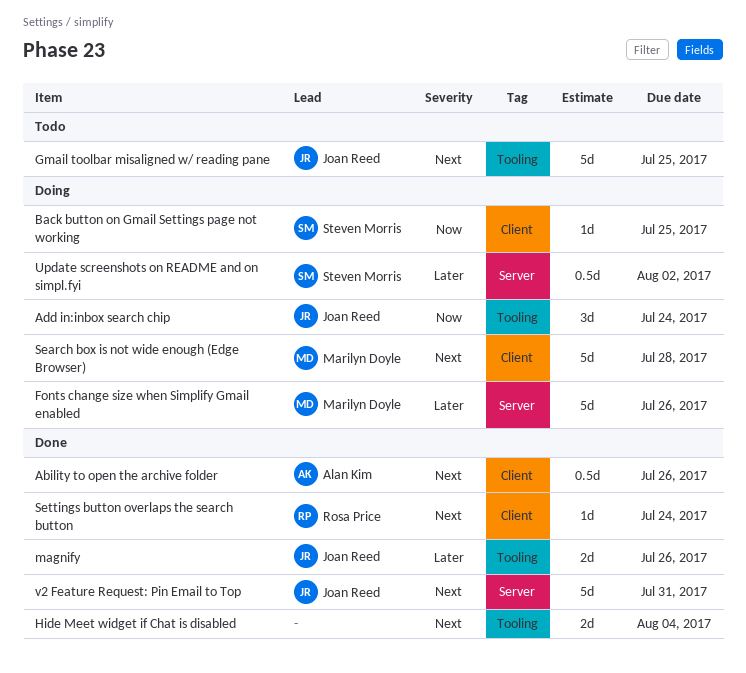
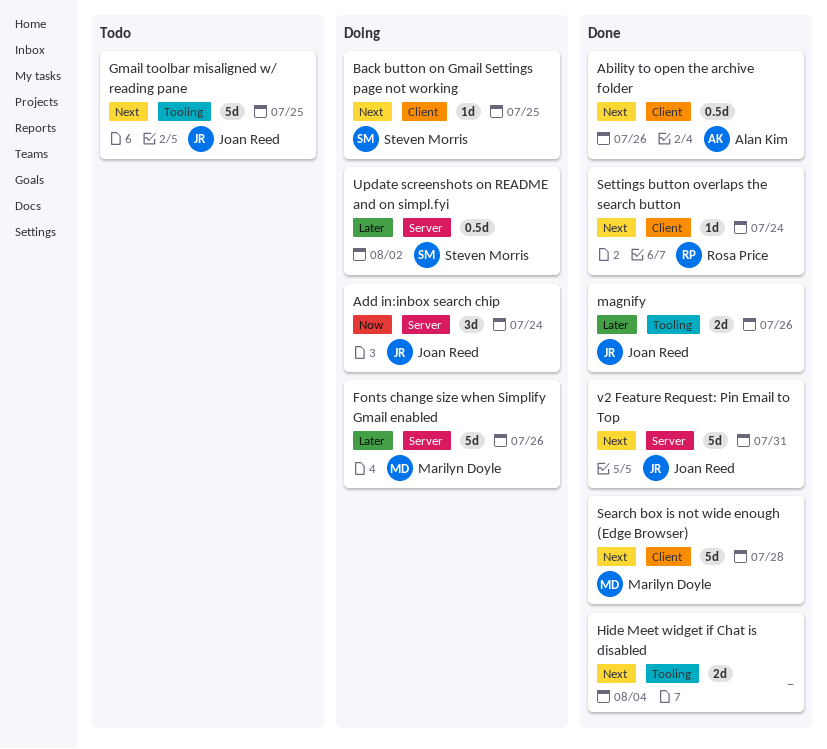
Add in:inbox search chip, label: Tooling -> Server
Back button on Gmail Settings page not working, priority: Now -> Next
Search box is not wide enough (Edge Browser), status: Doing -> Done

